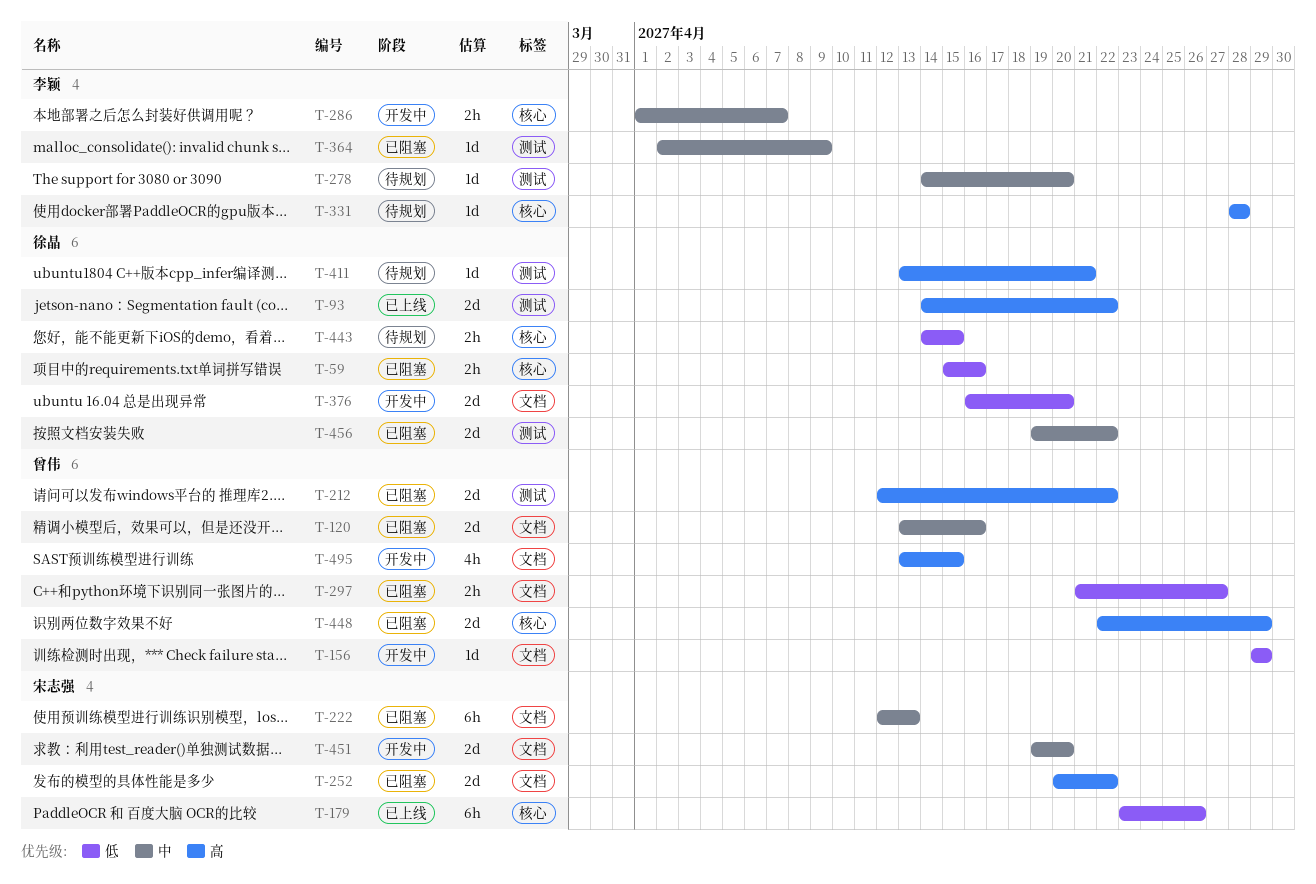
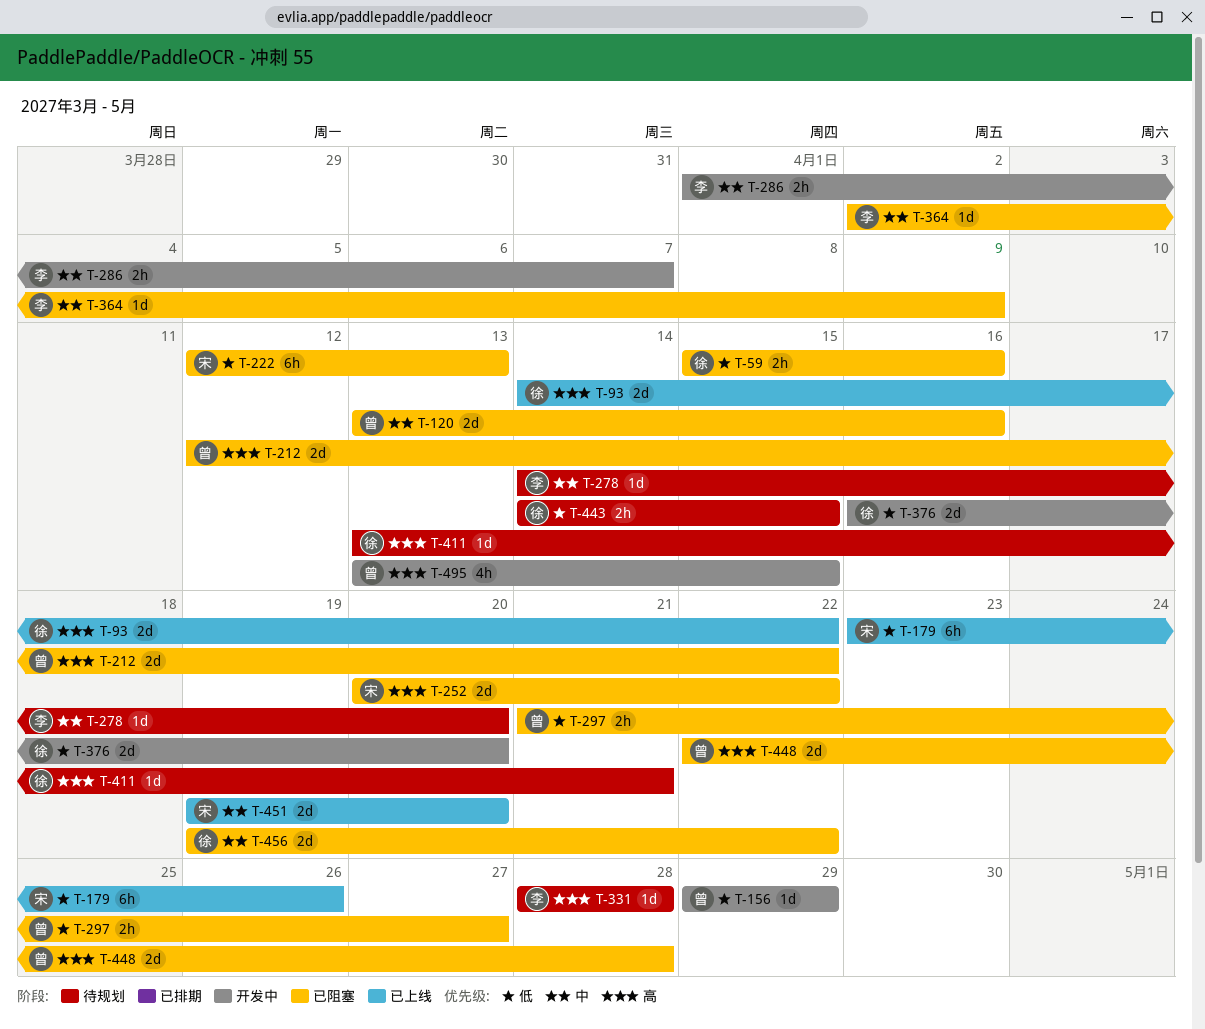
T-222, priority: 中 -> 低
T-448, due: Apr 29 -> Apr 28
T-451, status: 开发中 -> 已上线

